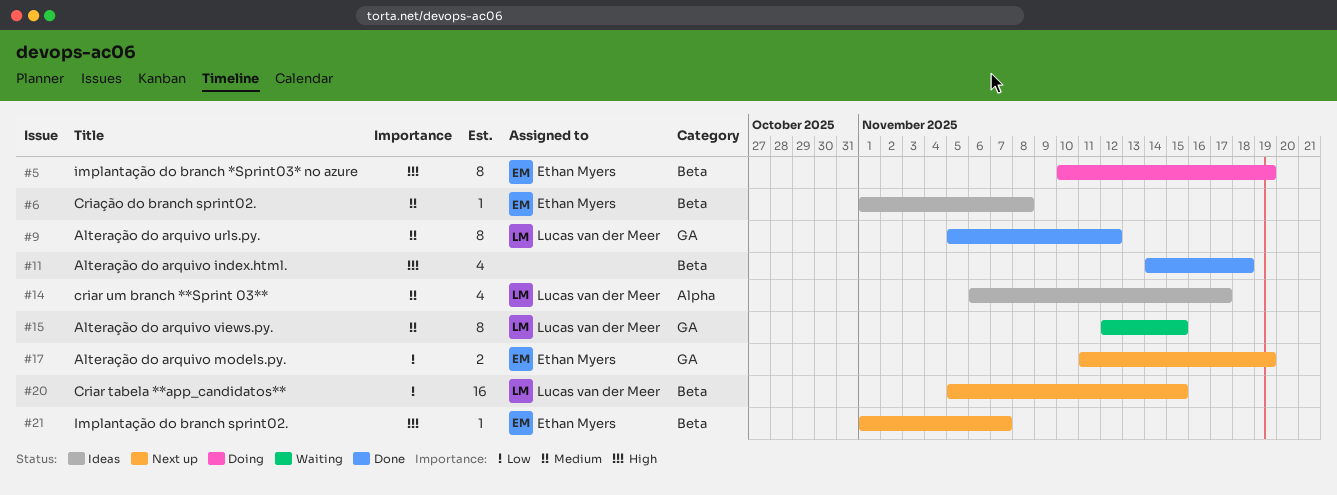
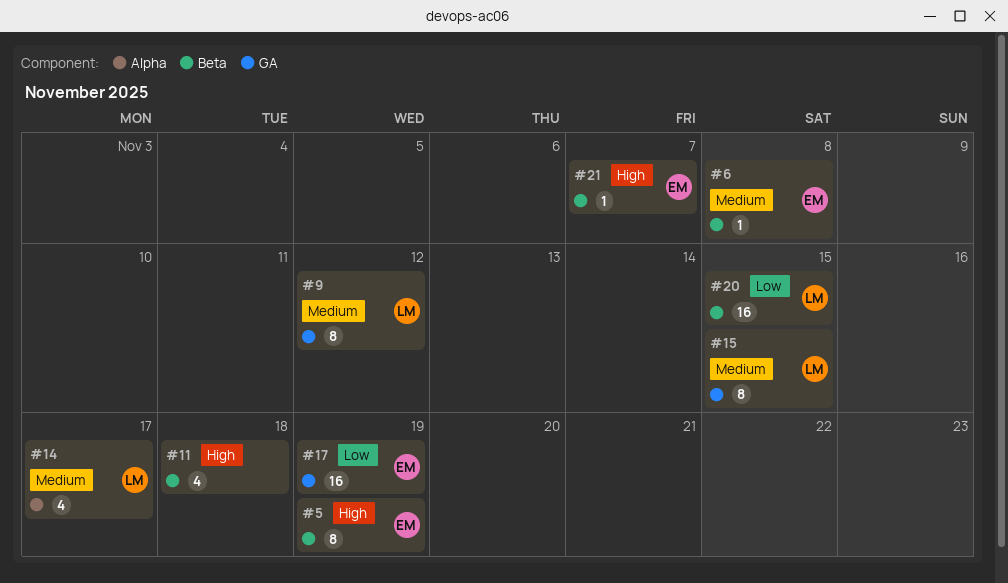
#17, estimate: 2 -> 16

